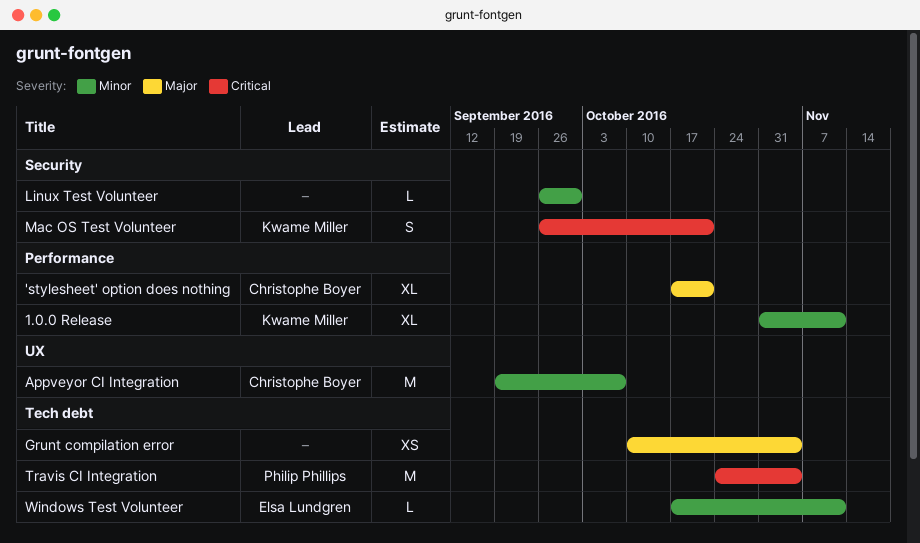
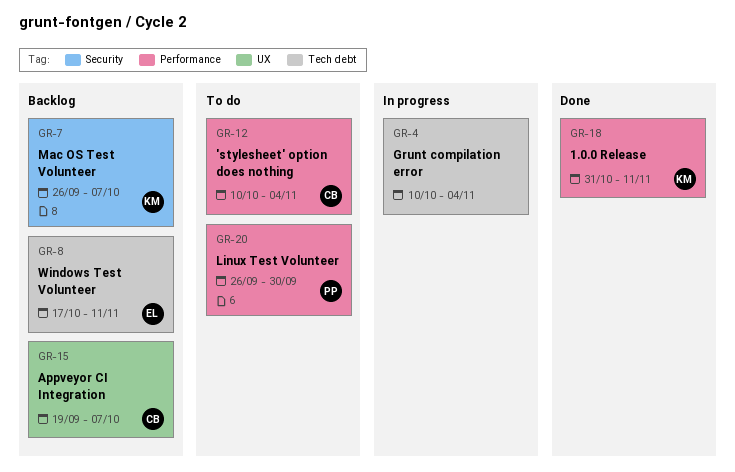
'stylesheet' option does nothing, start: Oct 17 -> Oct 10
'stylesheet' option does nothing, due: Oct 21 -> Nov 4
Linux Test Volunteer, owner: none -> Philip Phillips
Linux Test Volunteer, label: Security -> Performance
Mac OS Test Volunteer, due: Oct 21 -> Oct 7
Travis CI Integration: present -> none

